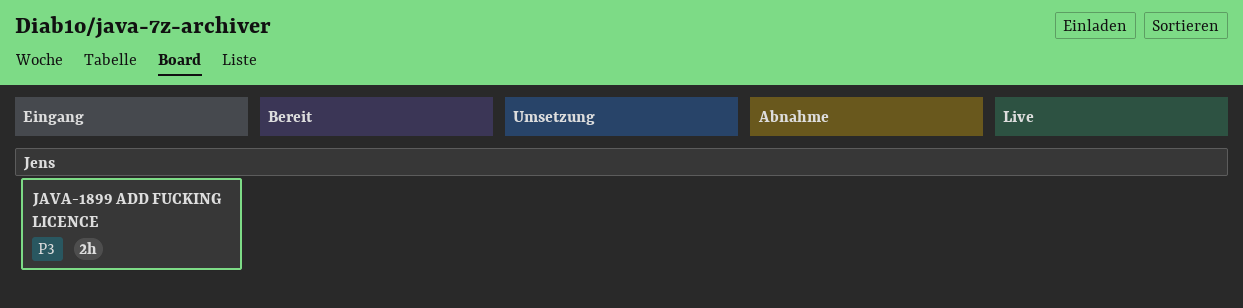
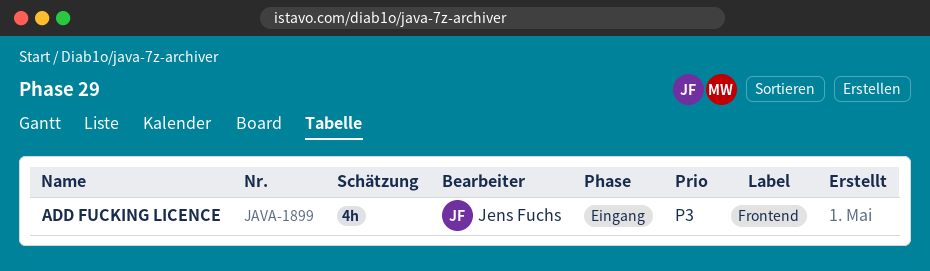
JAVA-1899, estimate: 2h -> 4h

